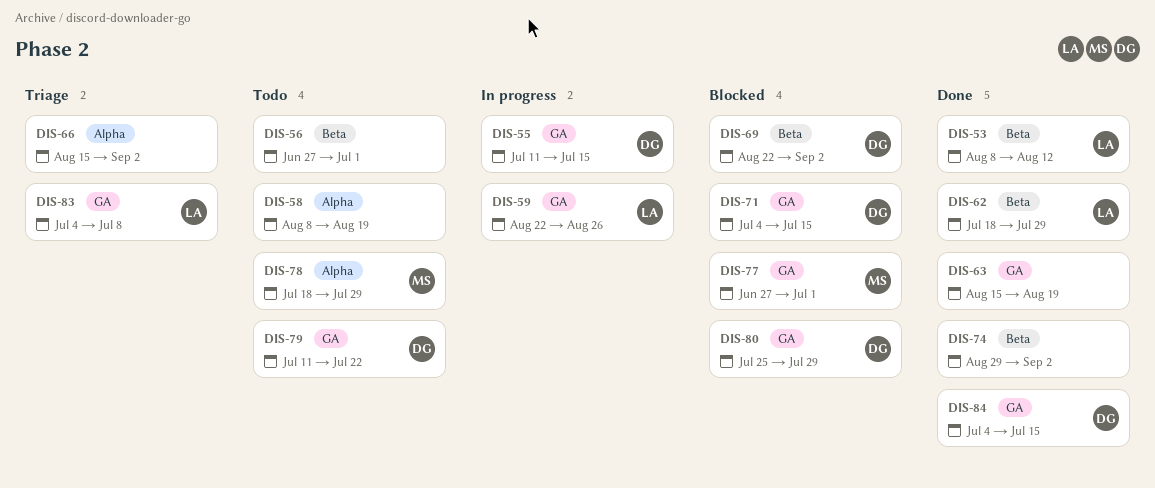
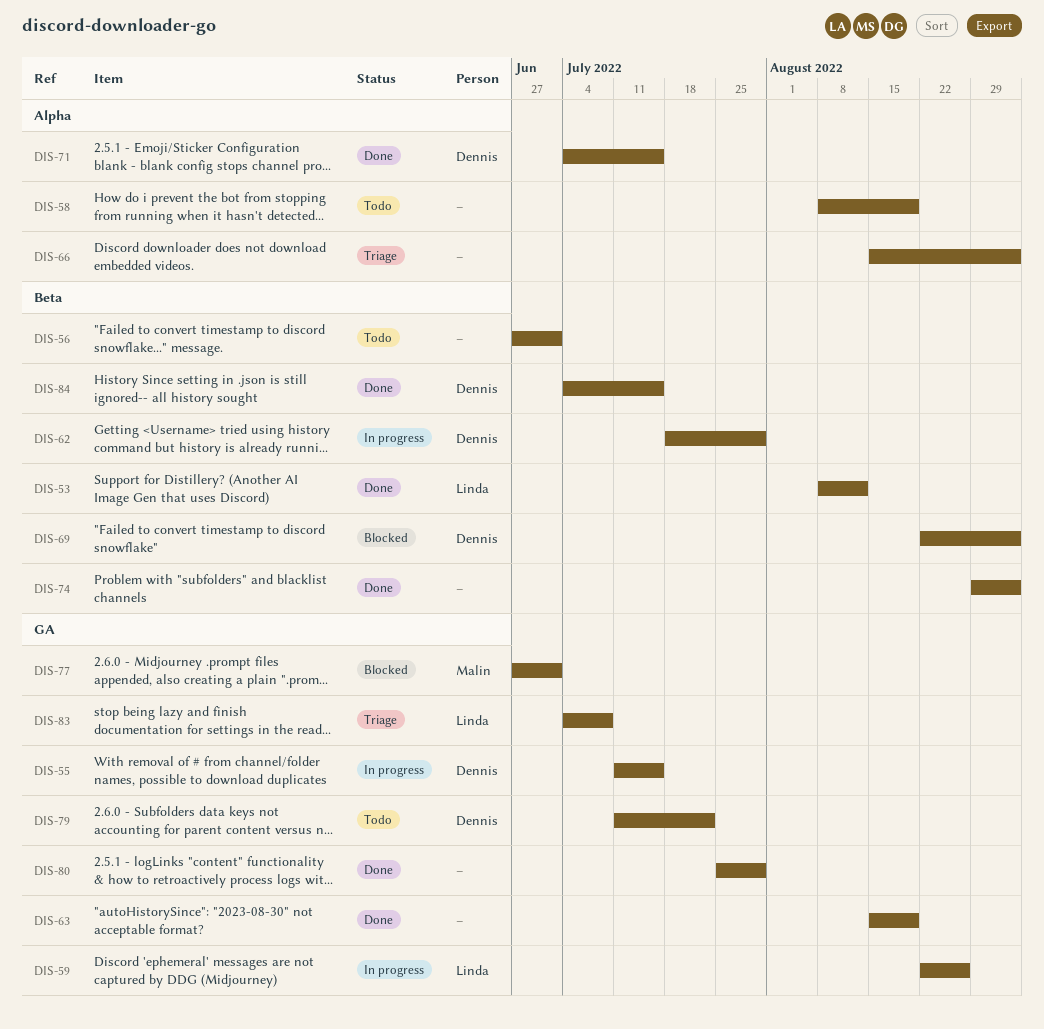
DIS-62, status: Done -> In progress
DIS-62, owner: Linda -> Dennis
DIS-71, status: Blocked -> Done
DIS-71, label: GA -> Alpha
DIS-78: present -> none
DIS-80, status: Blocked -> Done
DIS-80, owner: Dennis -> none
DIS-84, label: GA -> Beta

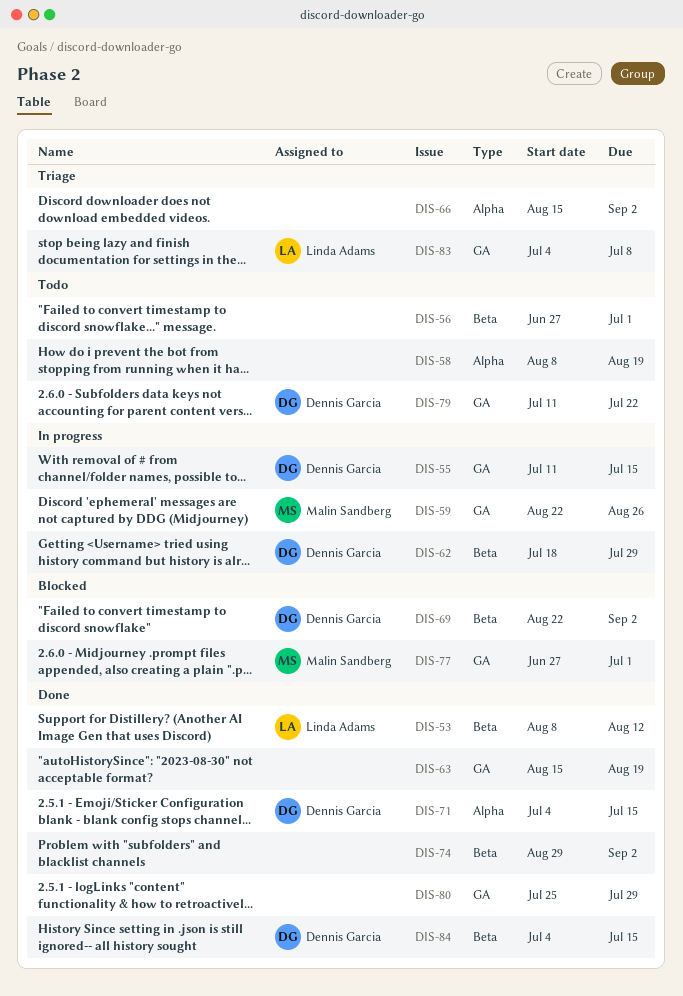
DIS-59, owner: Linda Adams -> Malin Sandberg

